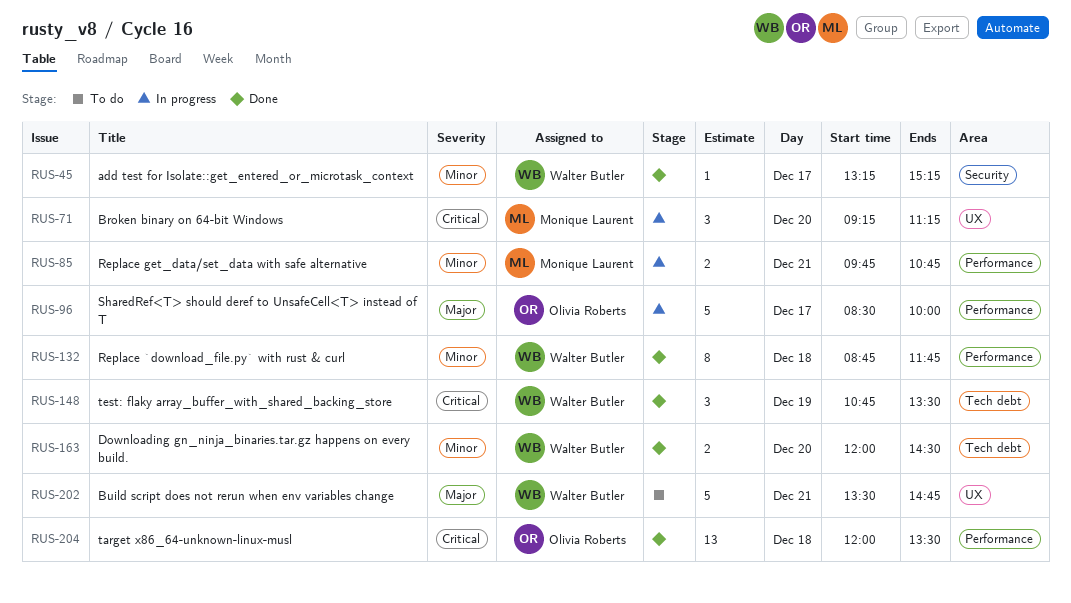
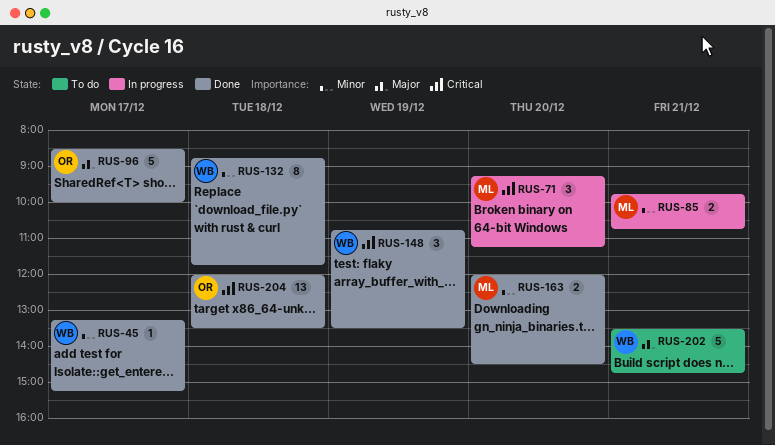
RUS-96, status: In progress -> Done
RUS-163, owner: Walter Butler -> Monique Laurent

